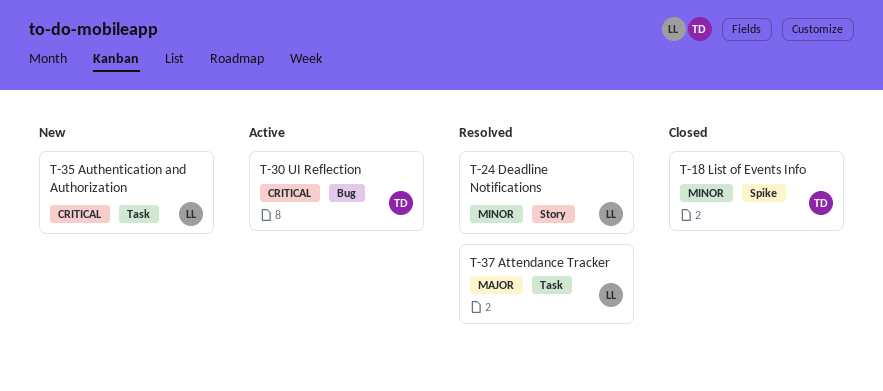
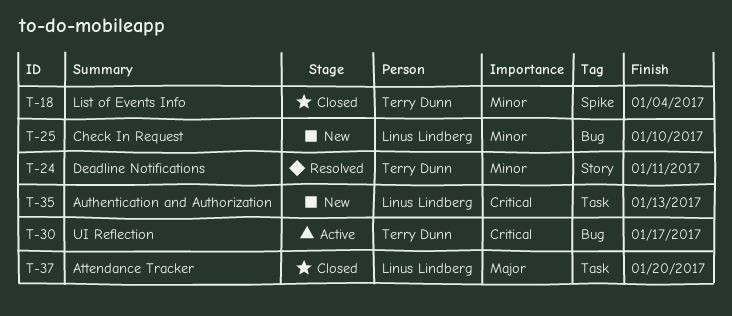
T-24, owner: Linus Lindberg -> Terry Dunn
T-25: none -> present
T-37, status: Resolved -> Closed

